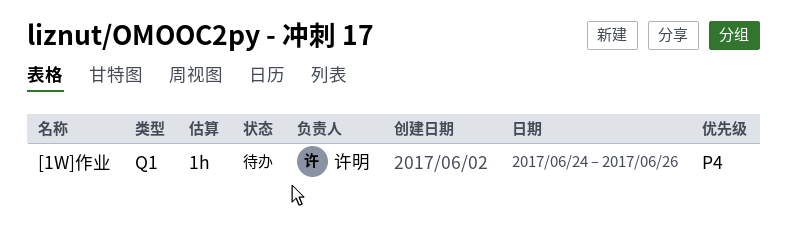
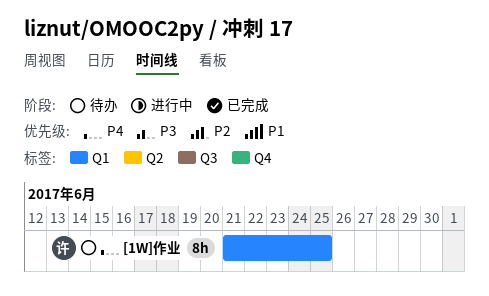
[1W]作业, estimate: 1h -> 8h
[1W]作业, start: Jun 24 -> Jun 21
[1W]作业, due: Jun 26 -> Jun 25

